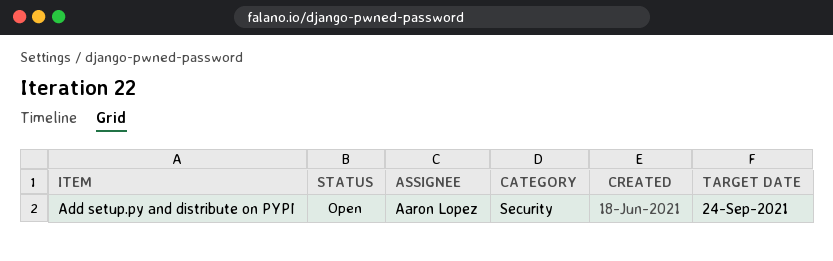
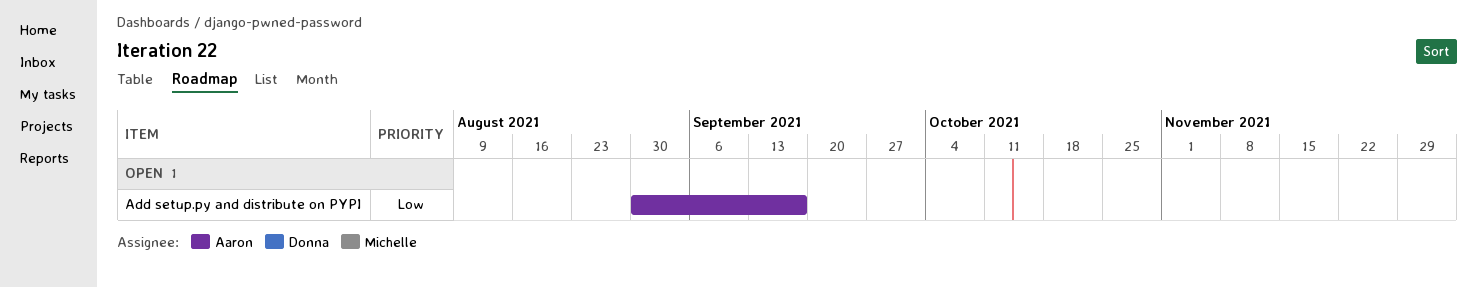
Add setup.py and distribute on PYPI, due: Sep 24 -> Sep 17

